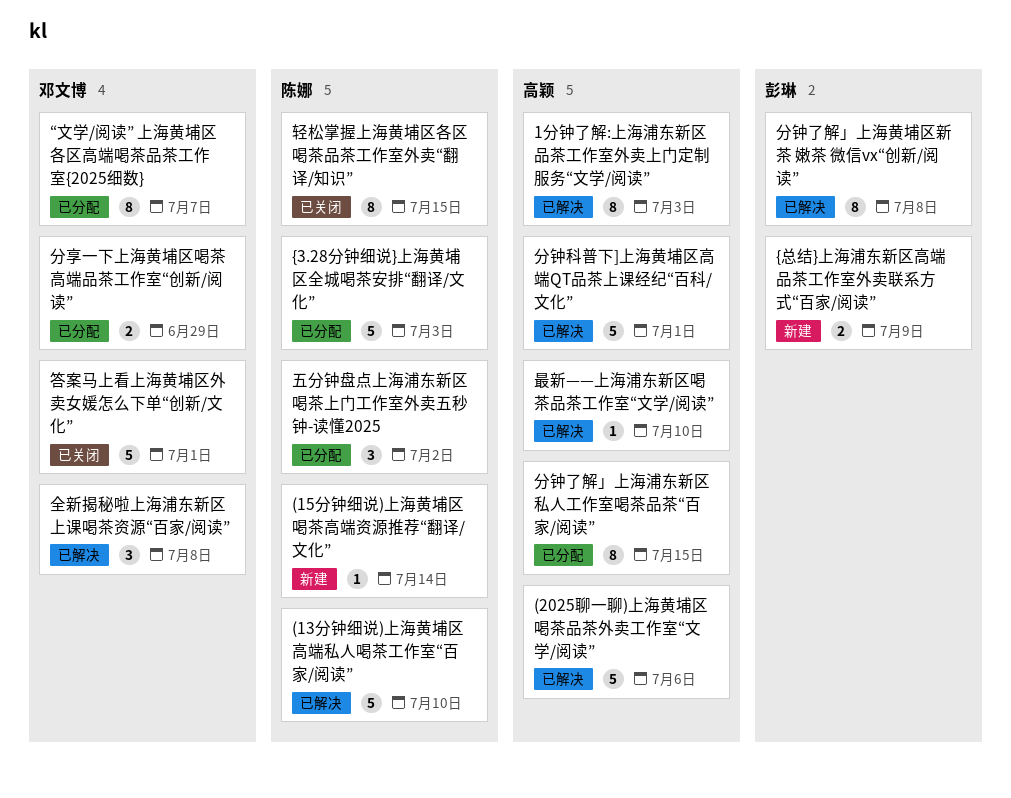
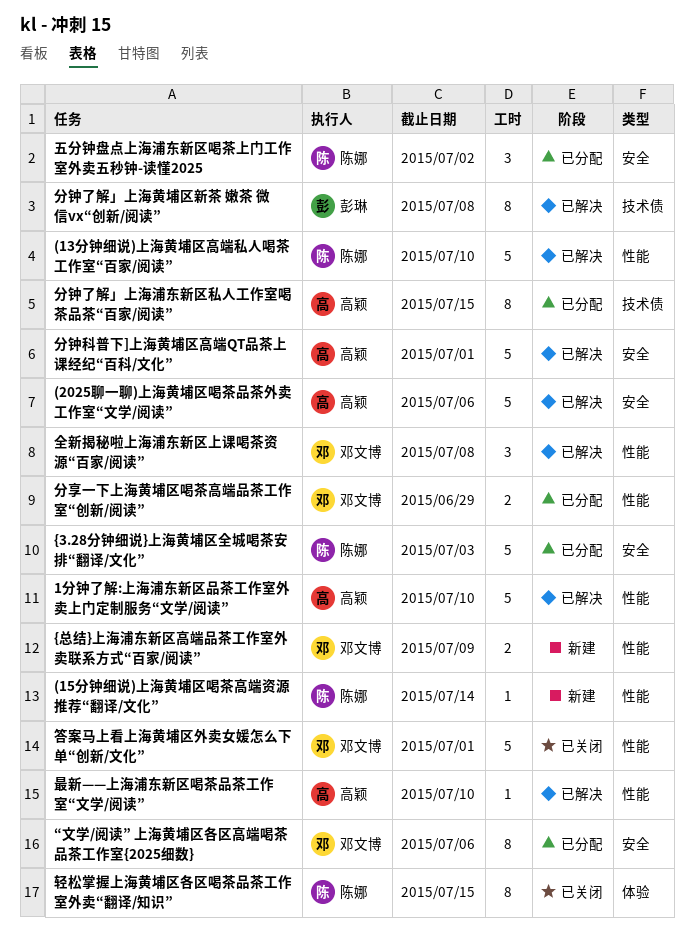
1分钟了解:上海浦东新区品茶工作室外卖上门定制服务“文学/阅读”, estimate: 8 -> 5
1分钟了解:上海浦东新区品茶工作室外卖上门定制服务“文学/阅读”, due: Jul 3 -> Jul 10
{总结}上海浦东新区高端品茶工作室外卖联系方式“百家/阅读”, owner: 彭琳 -> 邓文博
“文学/阅读” 上海黄埔区各区高端喝茶品茶工作室{2025细数}, due: Jul 7 -> Jul 6

